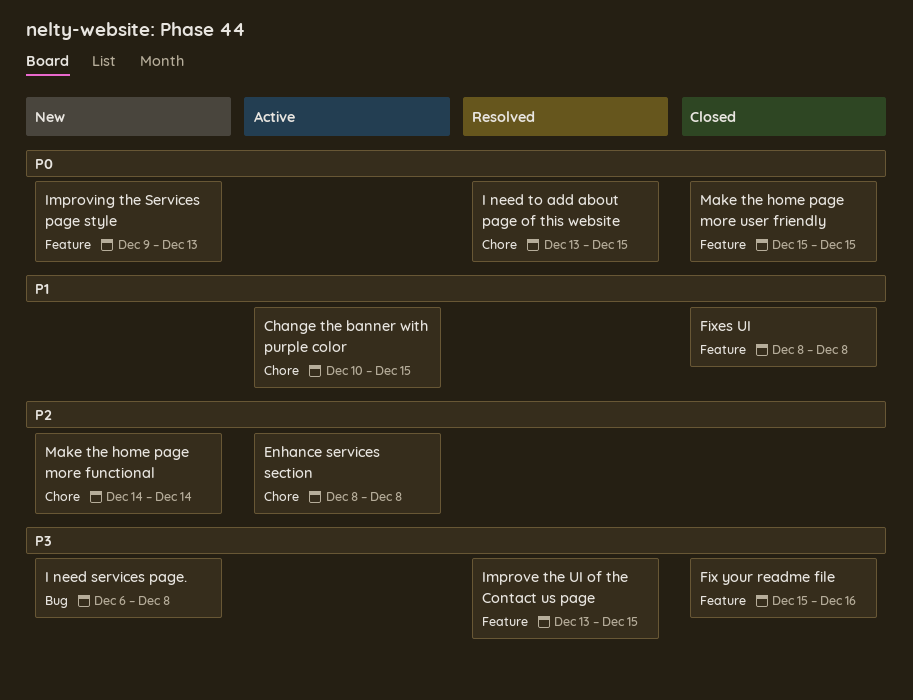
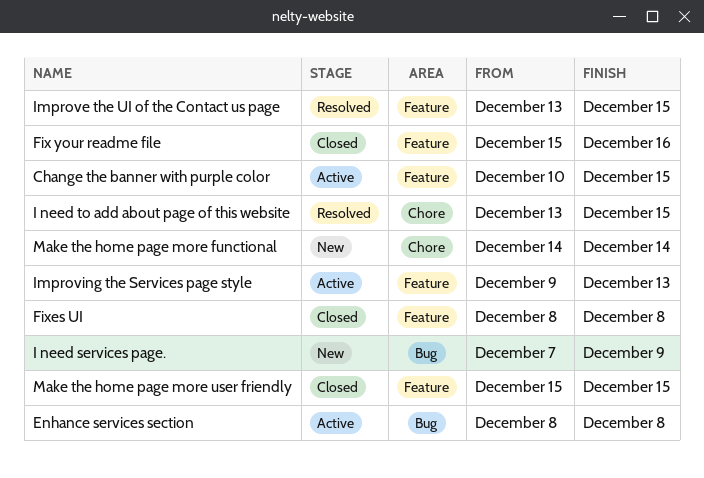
Change the banner with purple color, label: Chore -> Feature
Enhance services section, label: Chore -> Bug
I need services page., start: Dec 6 -> Dec 7
I need services page., due: Dec 8 -> Dec 9
Improving the Services page style, status: New -> Active

